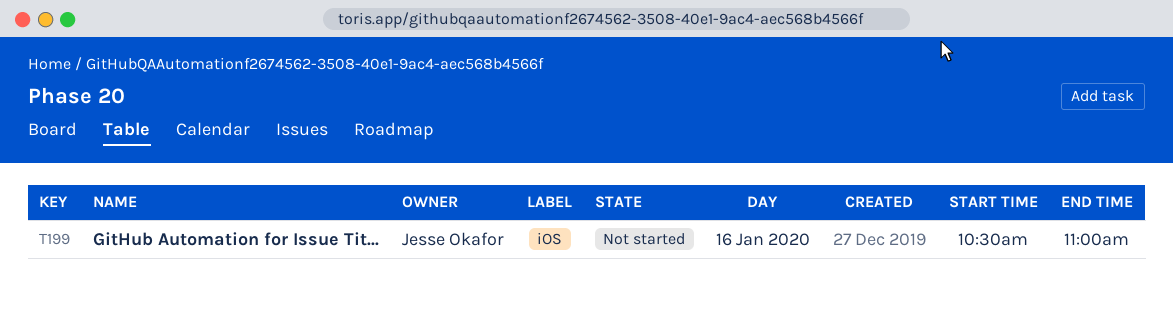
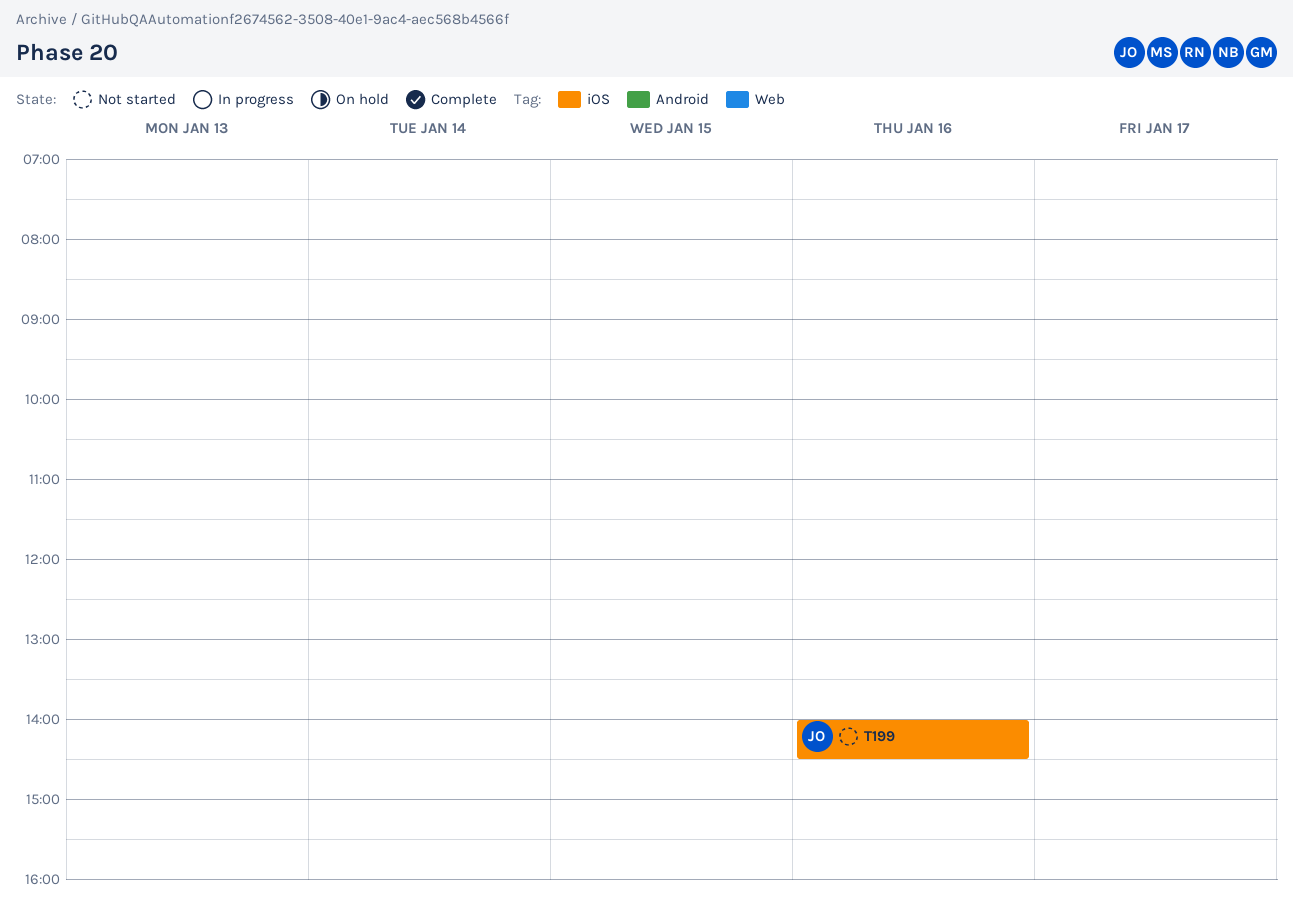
T199, begins: 10:30 -> 14:00
T199, ends: 11:00 -> 14:30

